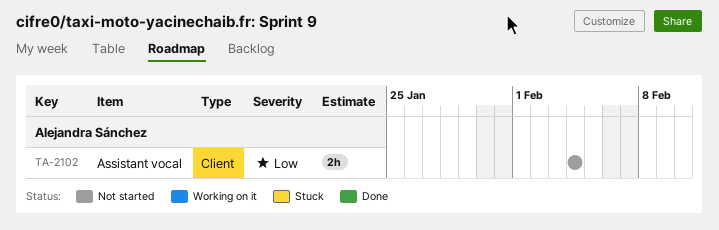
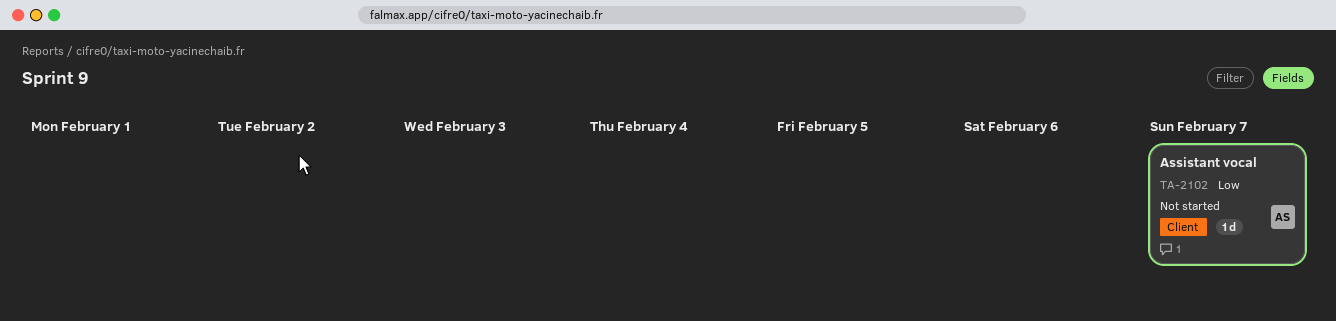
TA-2102, estimate: 2h -> 1d
TA-2102, due: Feb 4 -> Feb 7

